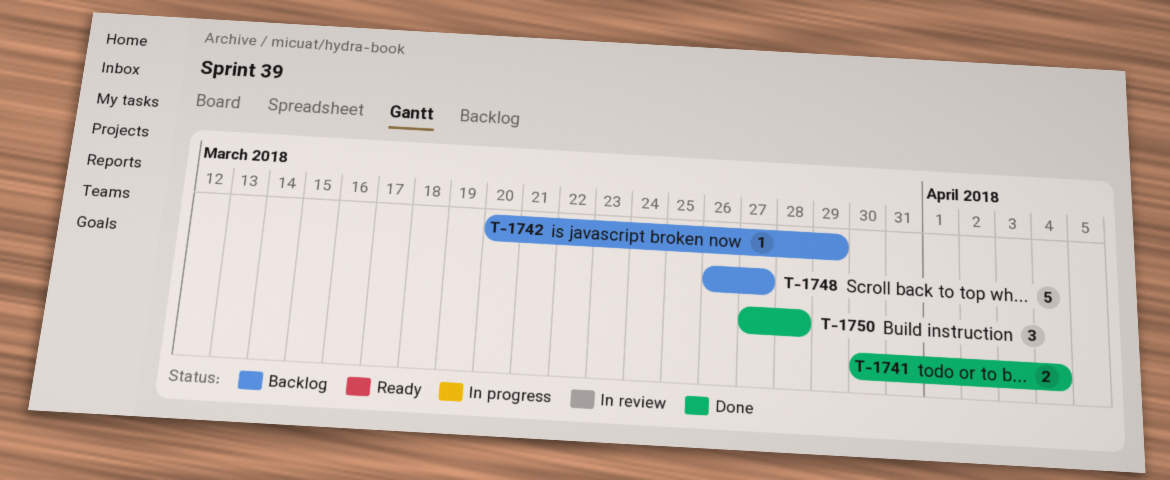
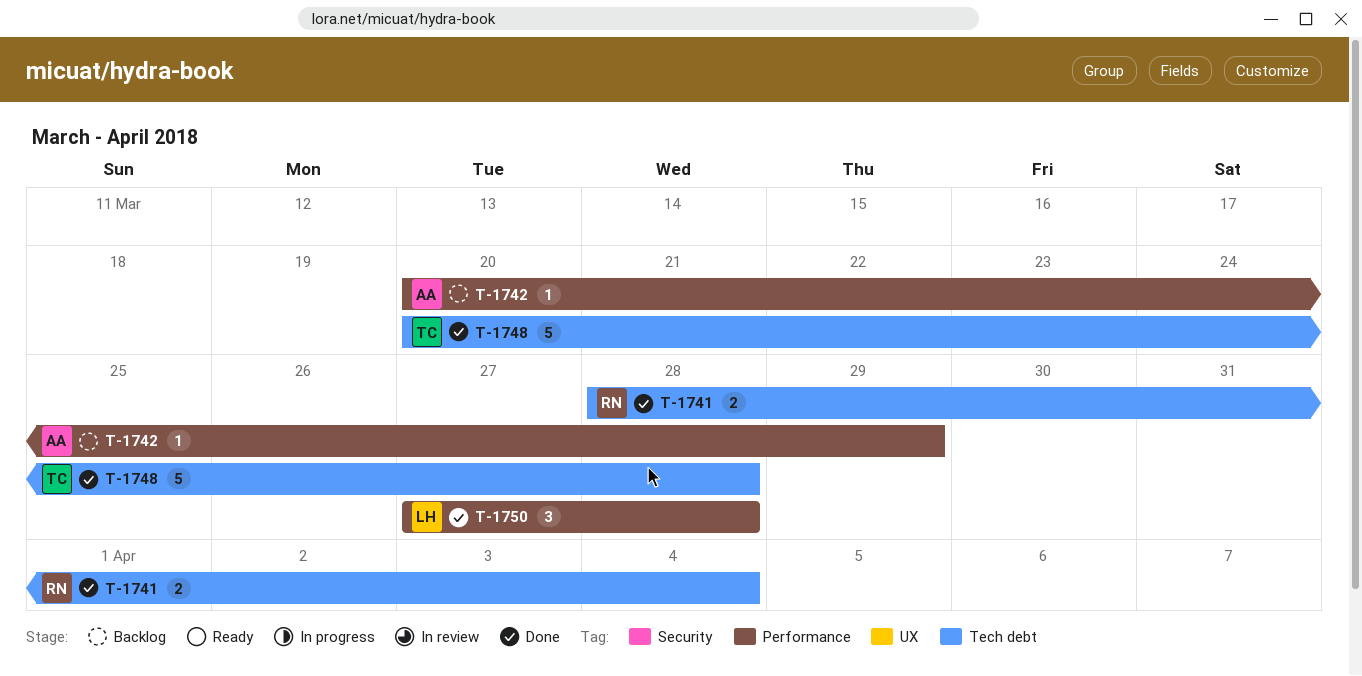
T-1741, start: Mar 30 -> Mar 28
T-1748, status: Backlog -> Done
T-1748, start: Mar 26 -> Mar 20
T-1748, due: Mar 27 -> Mar 28

